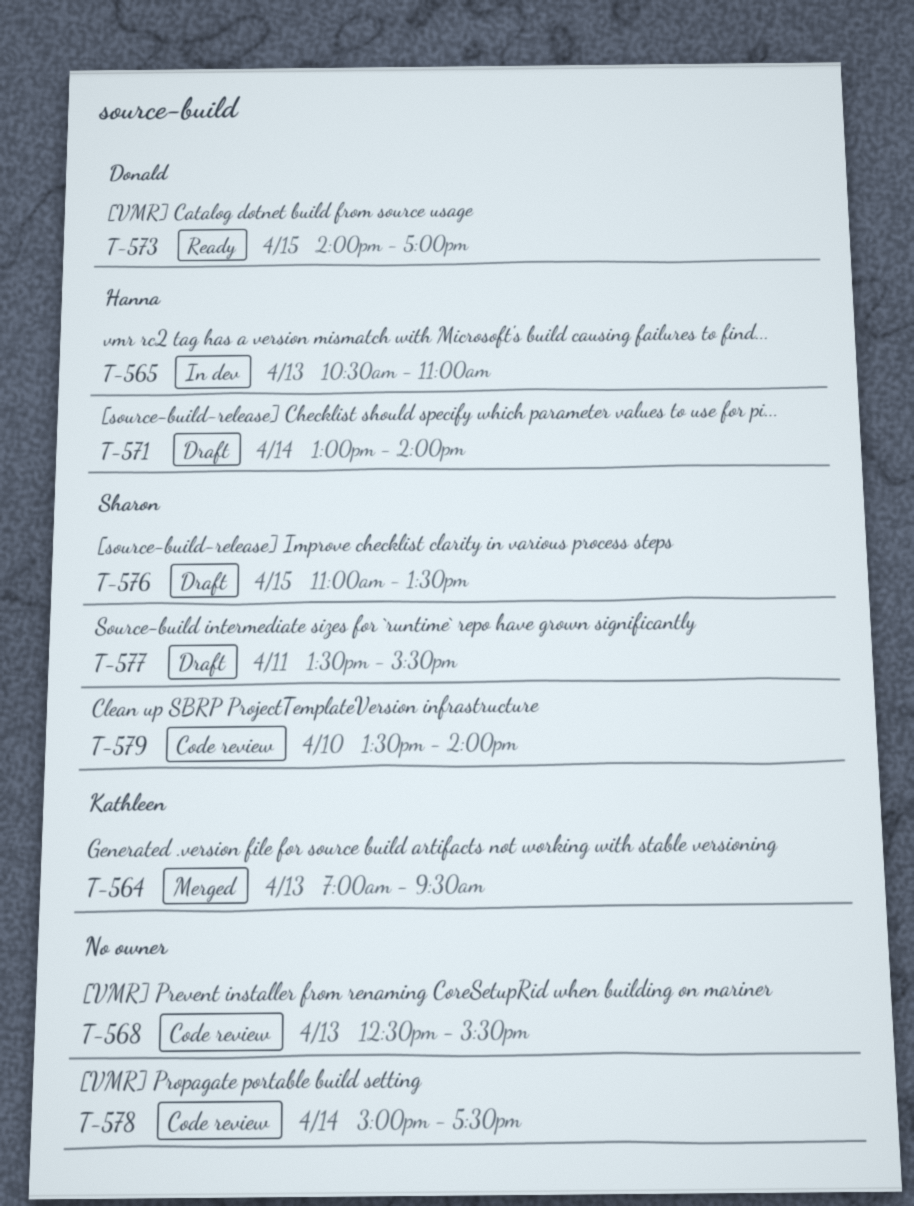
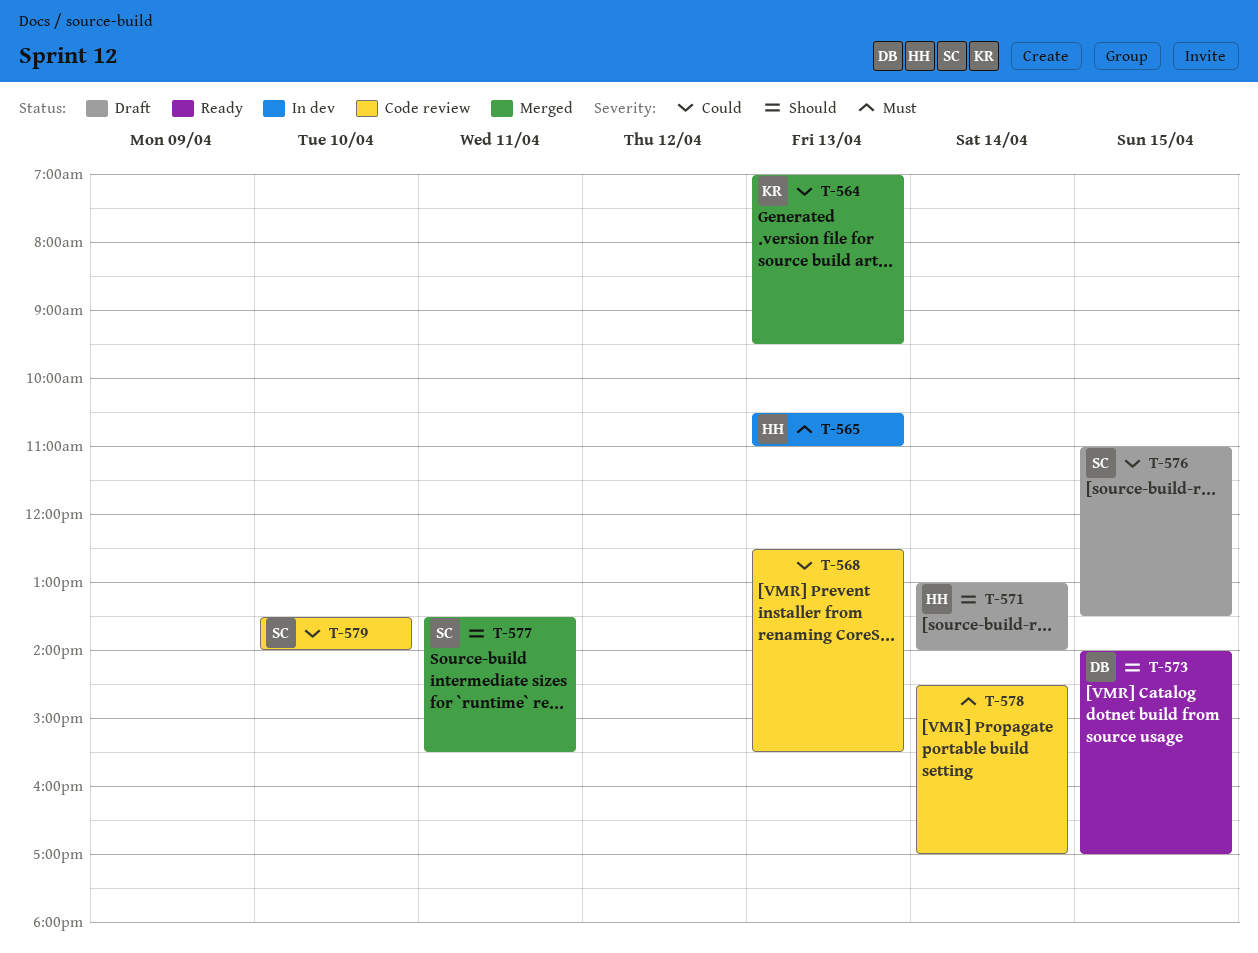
T-577, status: Draft -> Merged
T-578, begins: 15:00 -> 14:30
T-578, ends: 17:30 -> 17:00

